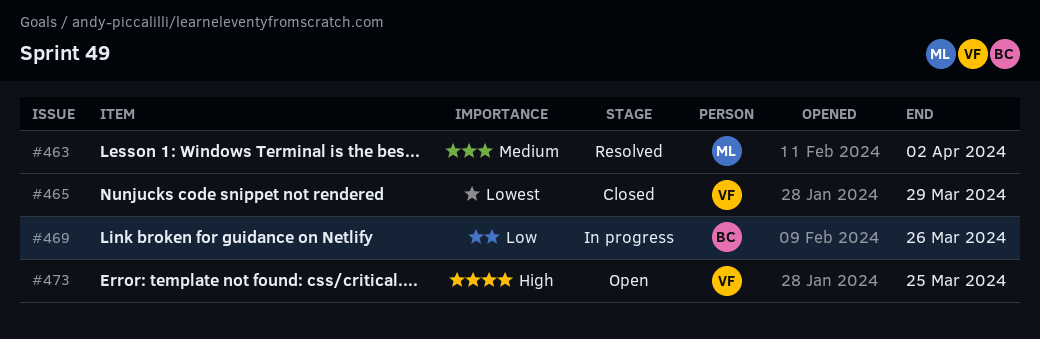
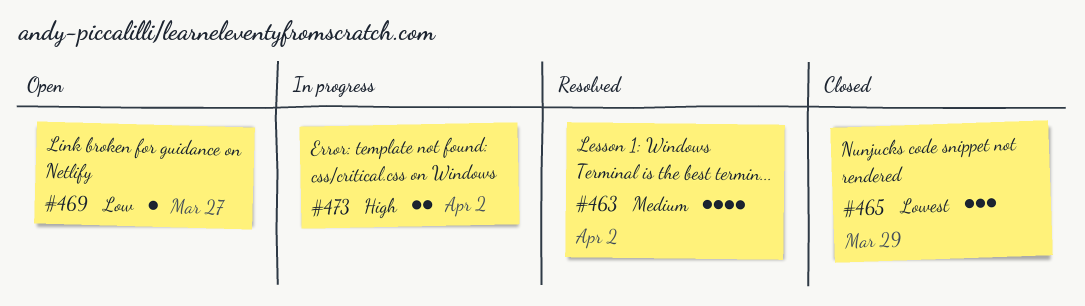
#469, status: In progress -> Open
#469, due: Mar 26 -> Mar 27
#473, status: Open -> In progress
#473, due: Mar 25 -> Apr 2

